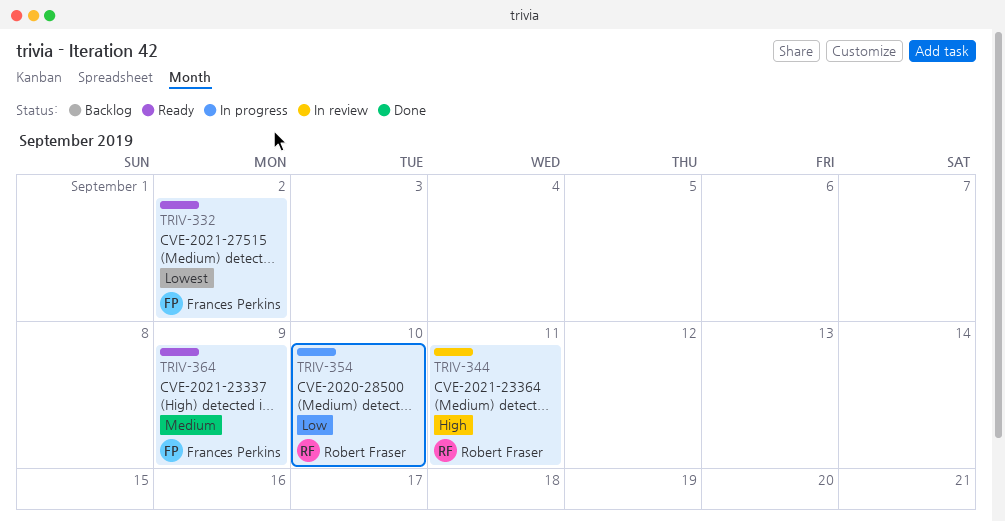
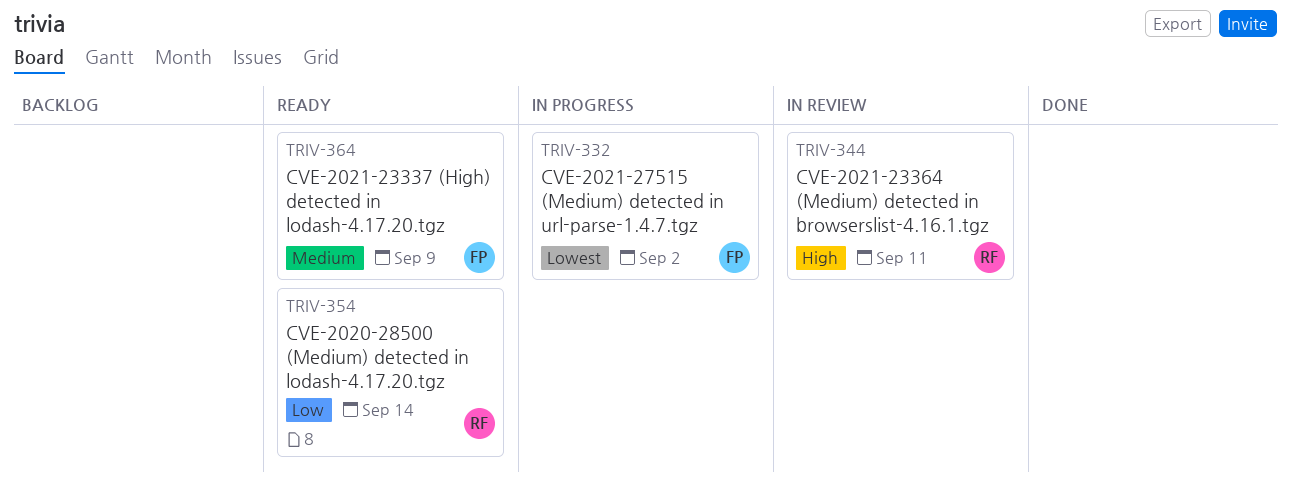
TRIV-332, status: Ready -> In progress
TRIV-354, status: In progress -> Ready
TRIV-354, due: Sep 10 -> Sep 14

